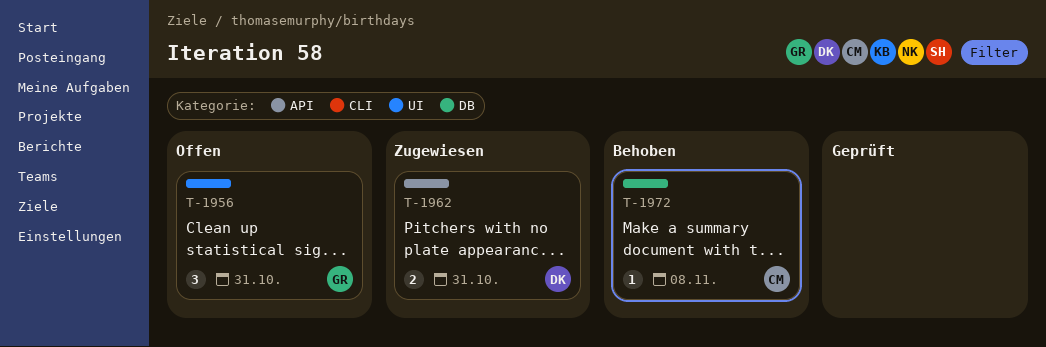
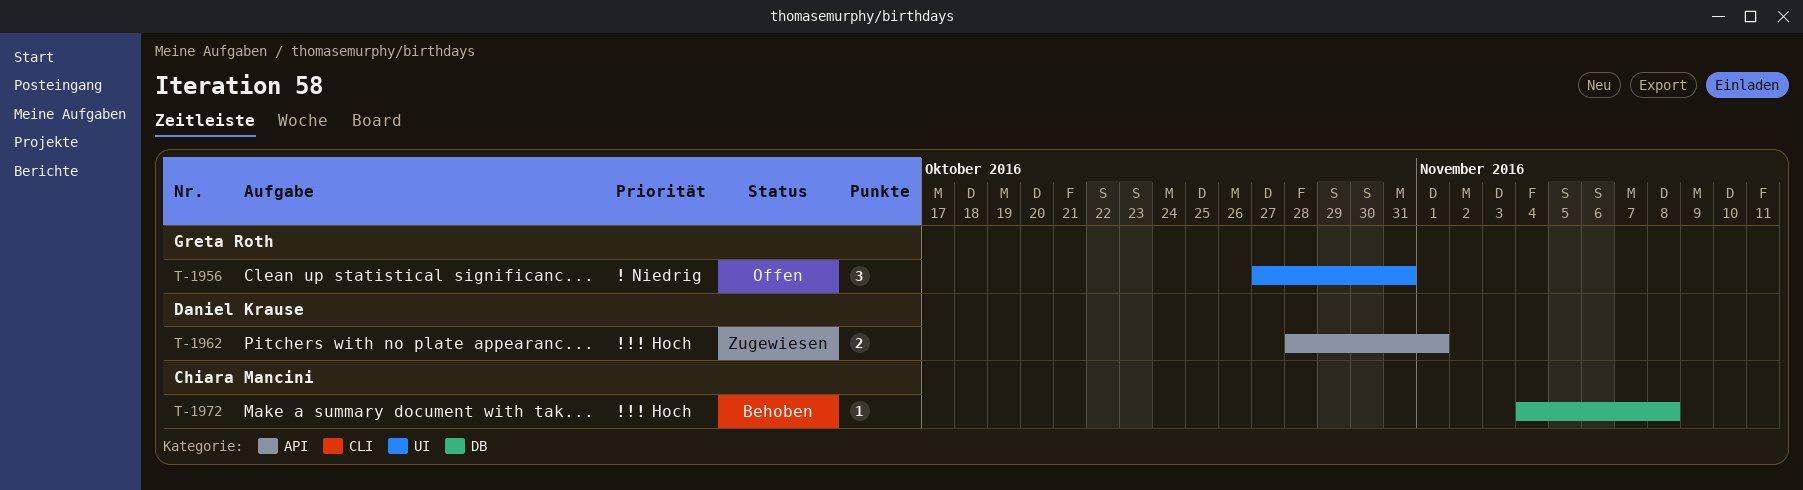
T-1962, due: Oct 31 -> Nov 1

